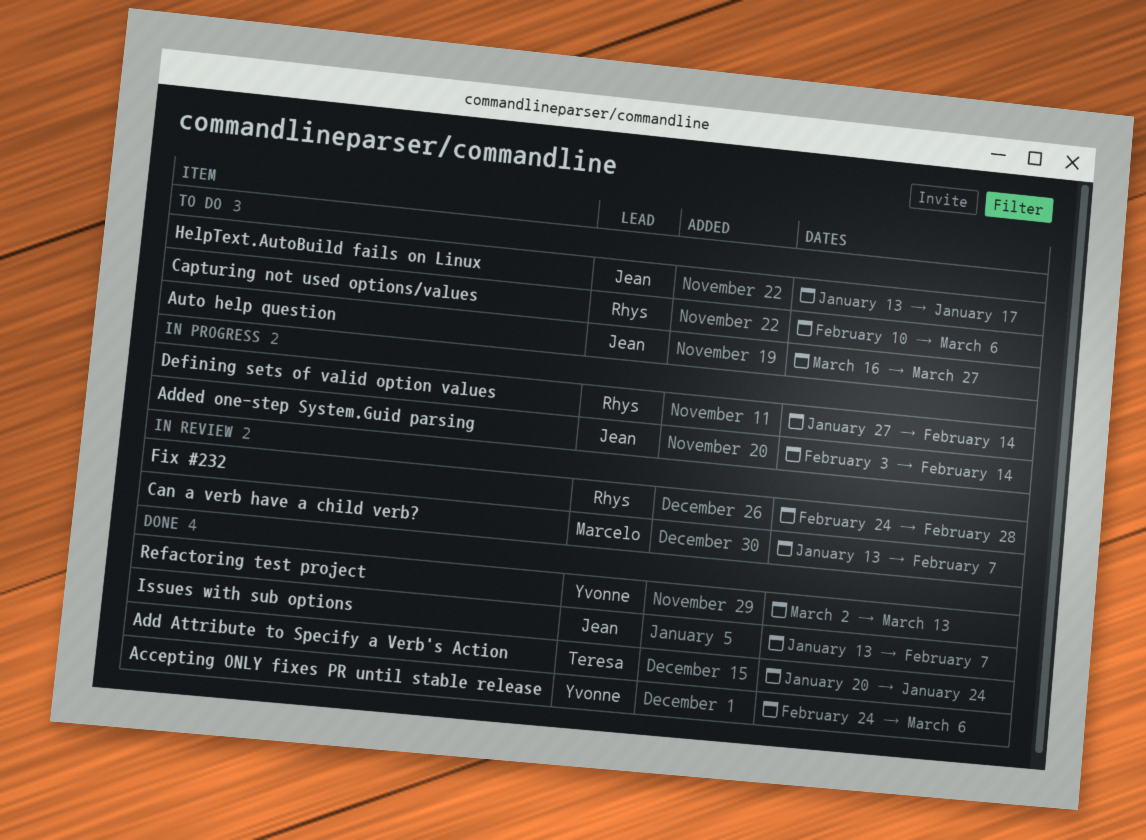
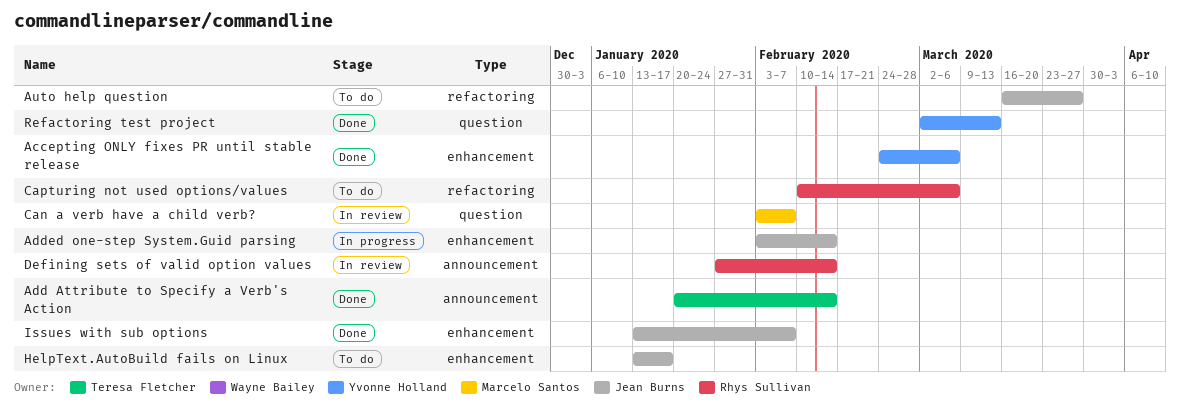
Add Attribute to Specify a Verb's Action, due: Jan 24 -> Feb 14
Can a verb have a child verb?, start: Jan 13 -> Feb 3
Defining sets of valid option values, status: In progress -> In review
Fix #232: present -> none

